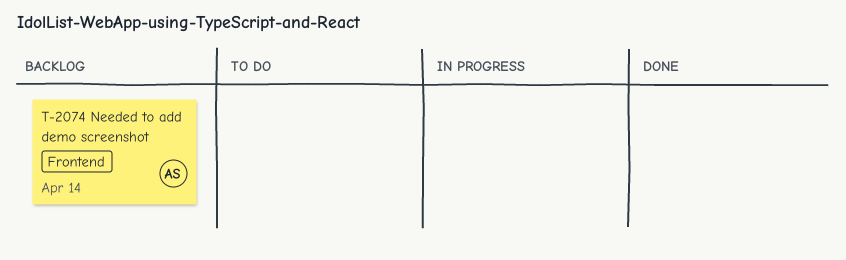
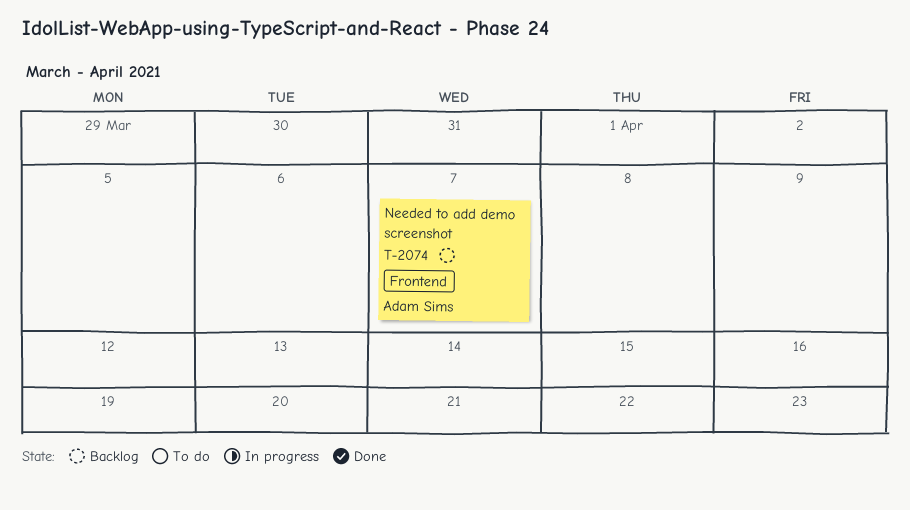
T-2074, due: Apr 14 -> Apr 7

